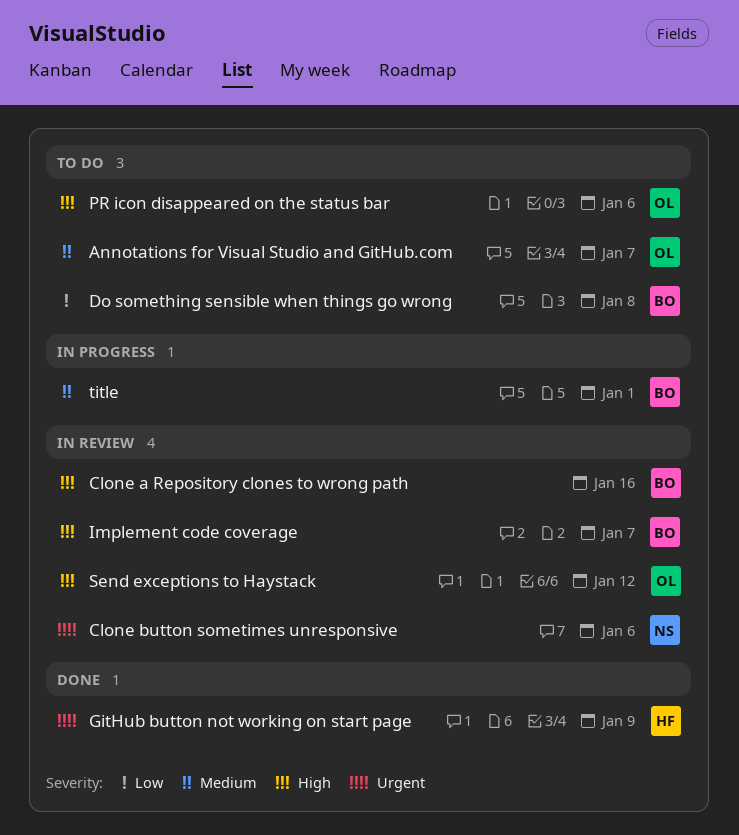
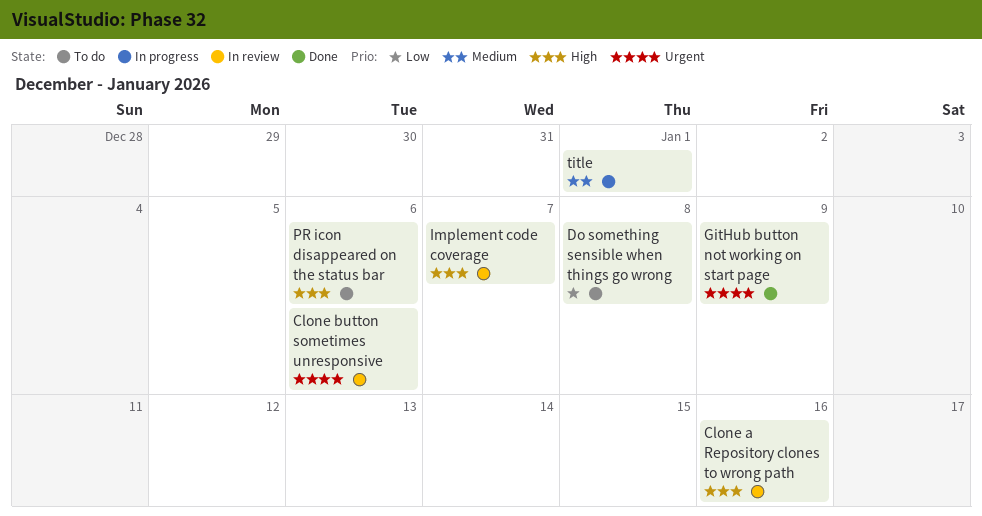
Annotations for Visual Studio and GitHub.com: present -> none
Send exceptions to Haystack: present -> none

